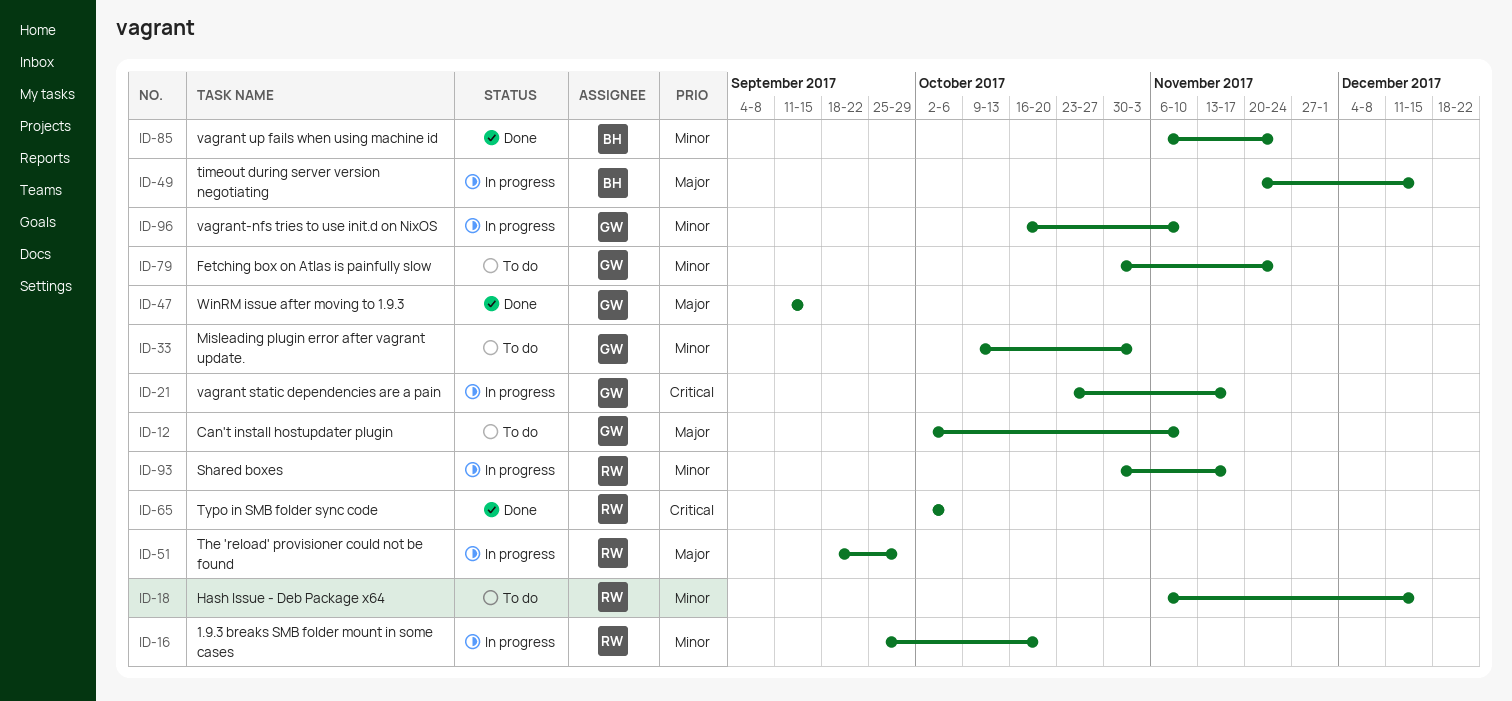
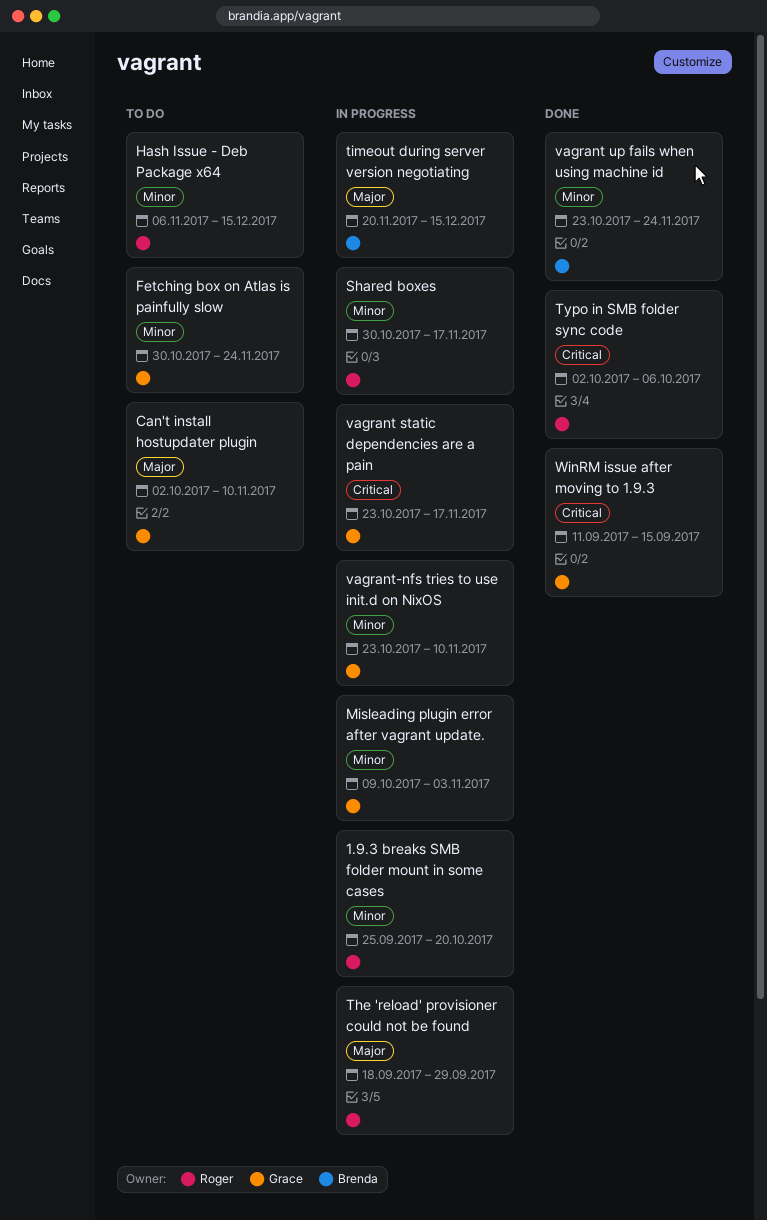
Misleading plugin error after vagrant update., status: To do -> In progress
vagrant up fails when using machine id, start: Nov 6 -> Oct 23
vagrant-nfs tries to use init.d on NixOS, start: Oct 16 -> Oct 23
WinRM issue after moving to 1.9.3, priority: Major -> Critical

